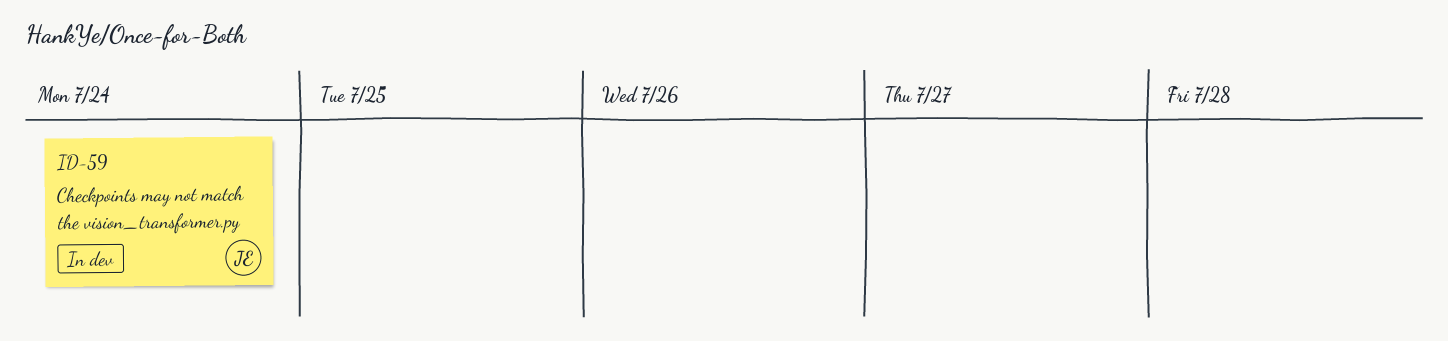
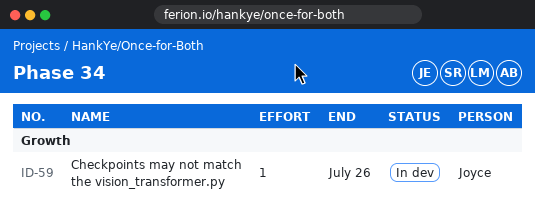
ID-59, due: Jul 24 -> Jul 26

